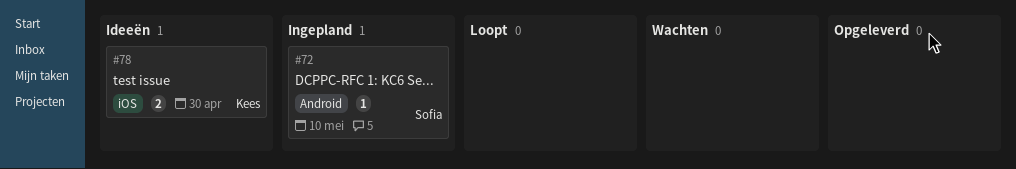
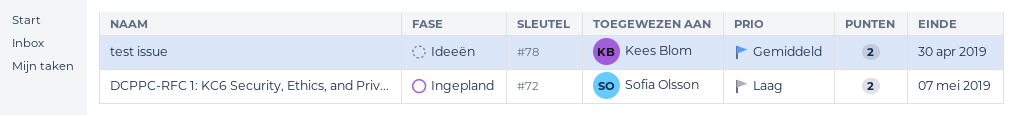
#72, estimate: 1 -> 2
#72, due: May 10 -> May 7

